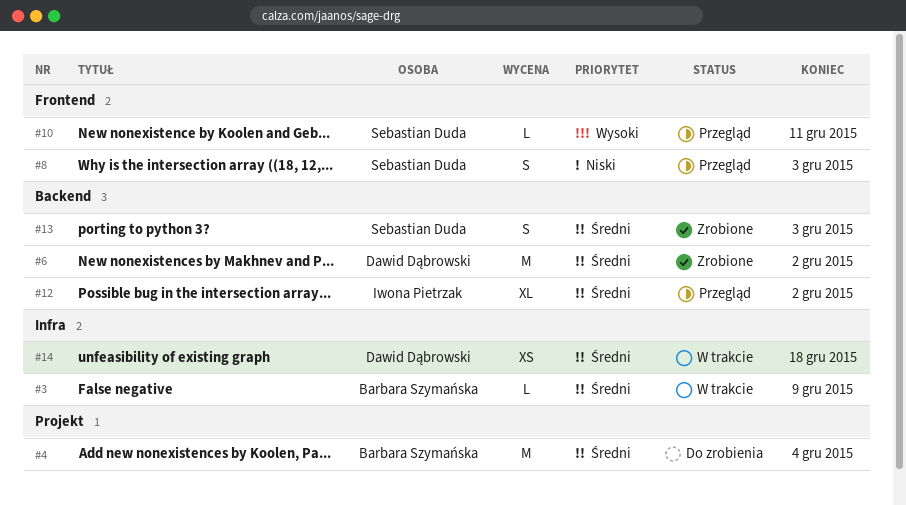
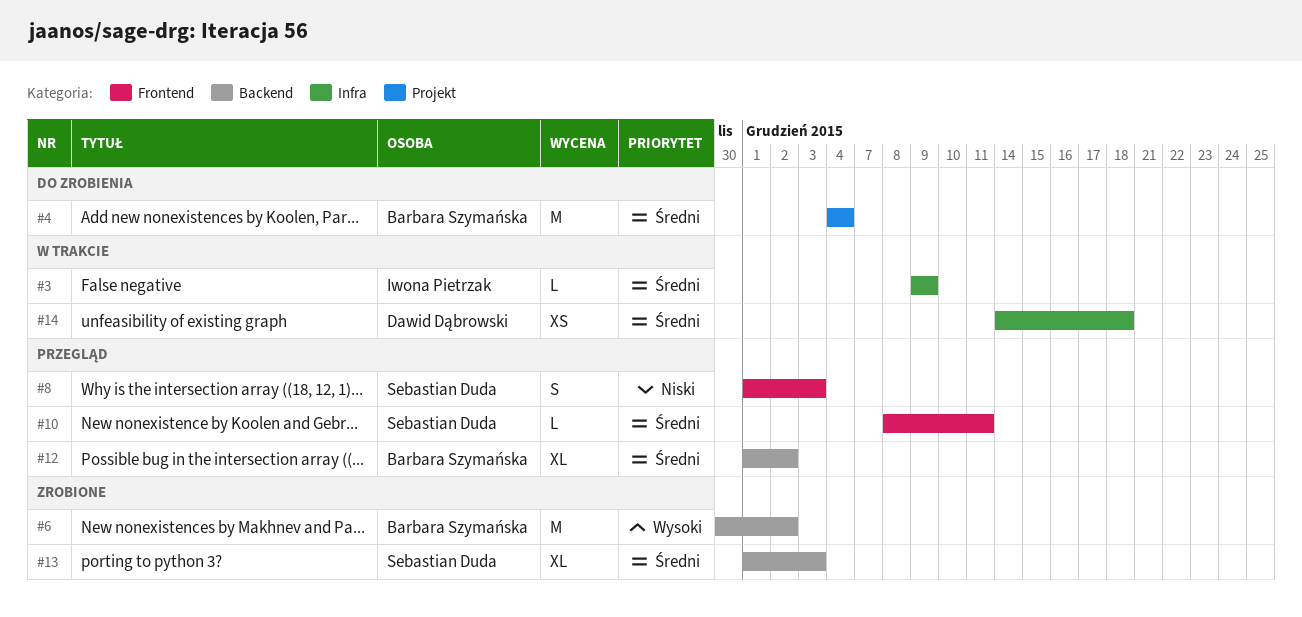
#3, owner: Barbara Szymańska -> Iwona Pietrzak
#6, owner: Dawid Dąbrowski -> Barbara Szymańska
#6, priority: Średni -> Wysoki
#10, priority: Wysoki -> Średni
#12, owner: Iwona Pietrzak -> Barbara Szymańska
#13, estimate: S -> XL

